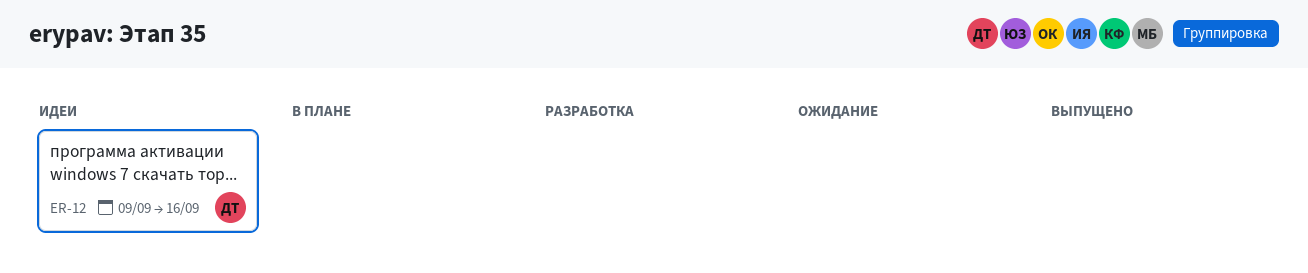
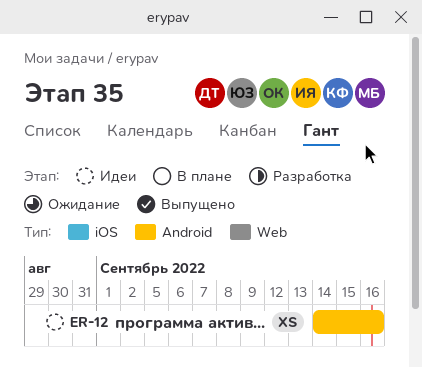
ER-12, start: Sep 9 -> Sep 14

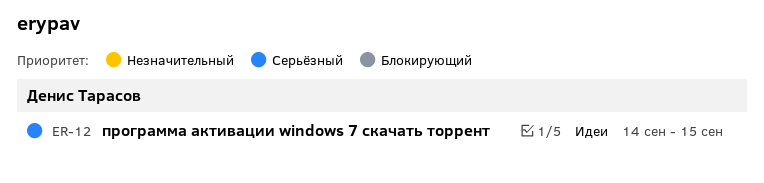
ER-12, due: Sep 16 -> Sep 15

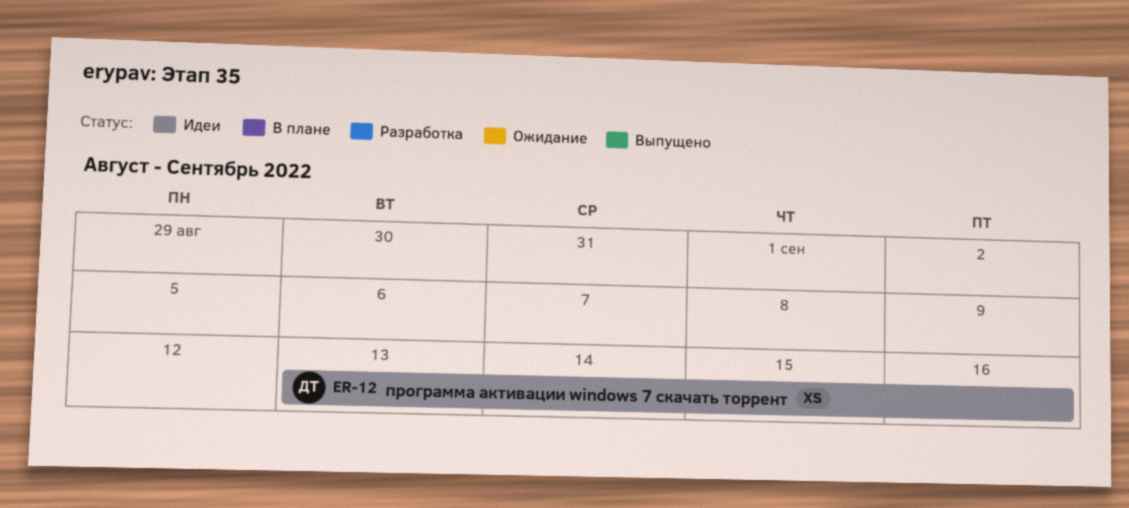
ER-12, start: Sep 14 -> Sep 13
ER-12, due: Sep 15 -> Sep 16

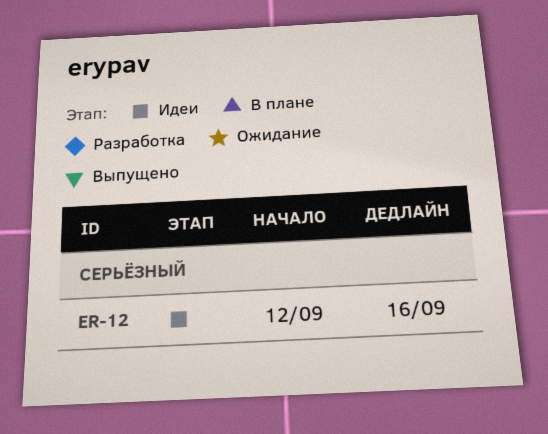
ER-12, start: Sep 13 -> Sep 12

